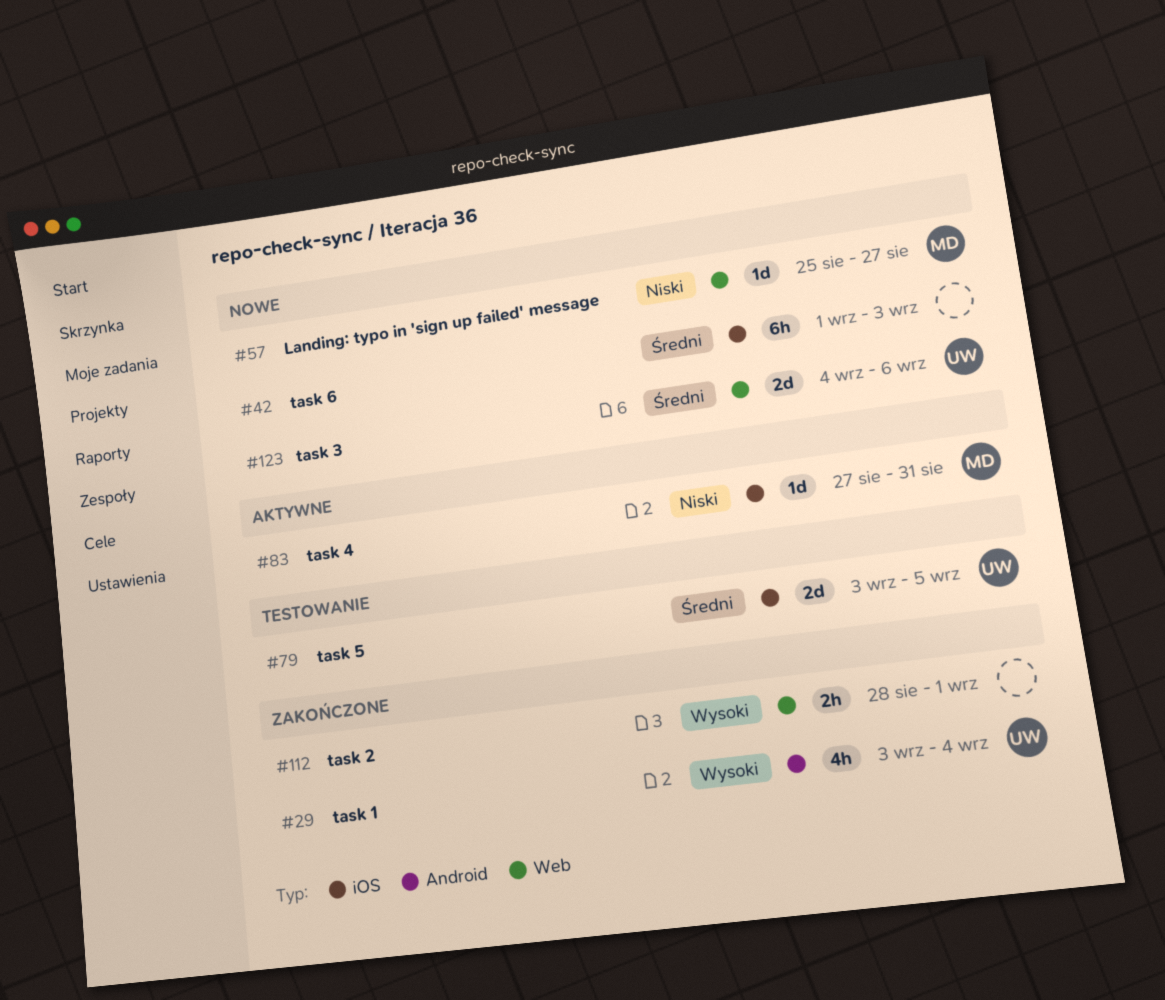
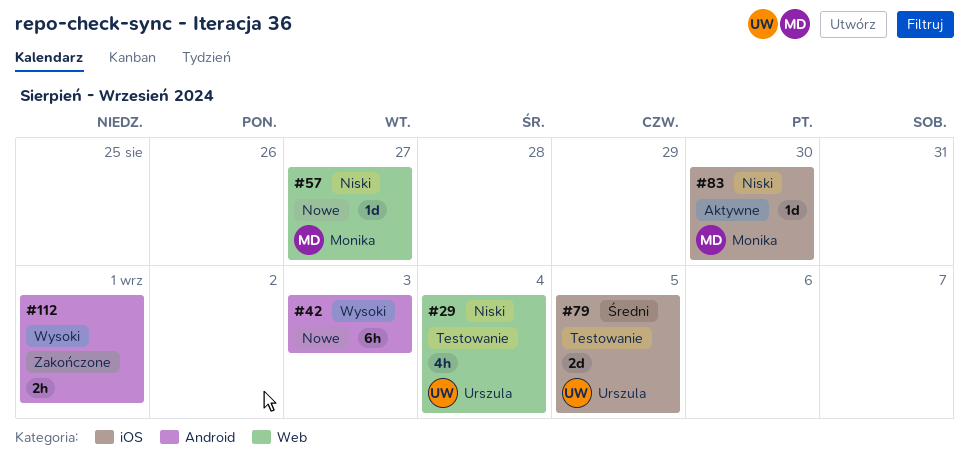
#29, status: Zakończone -> Testowanie
#29, priority: Wysoki -> Niski
#29, label: Android -> Web
#42, priority: Średni -> Wysoki
#42, label: iOS -> Android
#83, due: Aug 31 -> Aug 30
#112, label: Web -> Android
#123: present -> none

